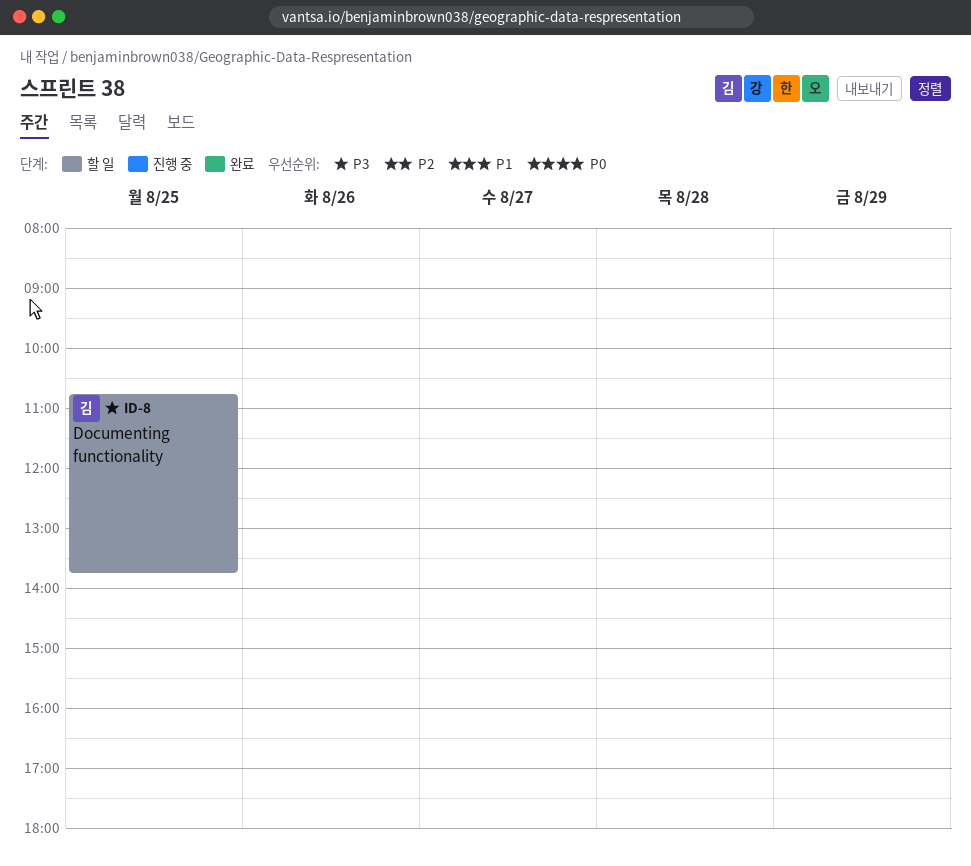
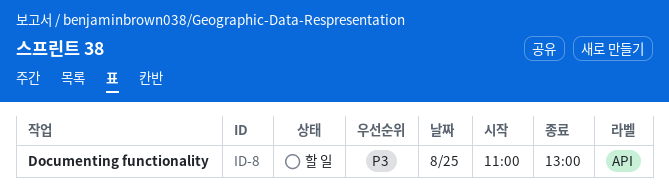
ID-8, begins: 10:45 -> 11:00
ID-8, ends: 13:45 -> 13:00

